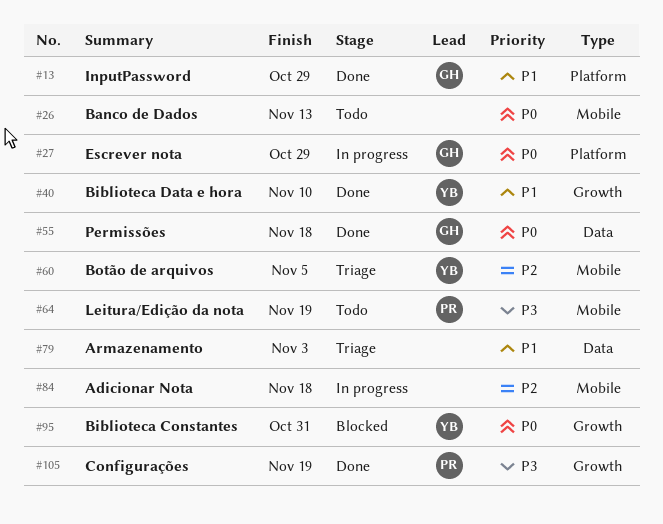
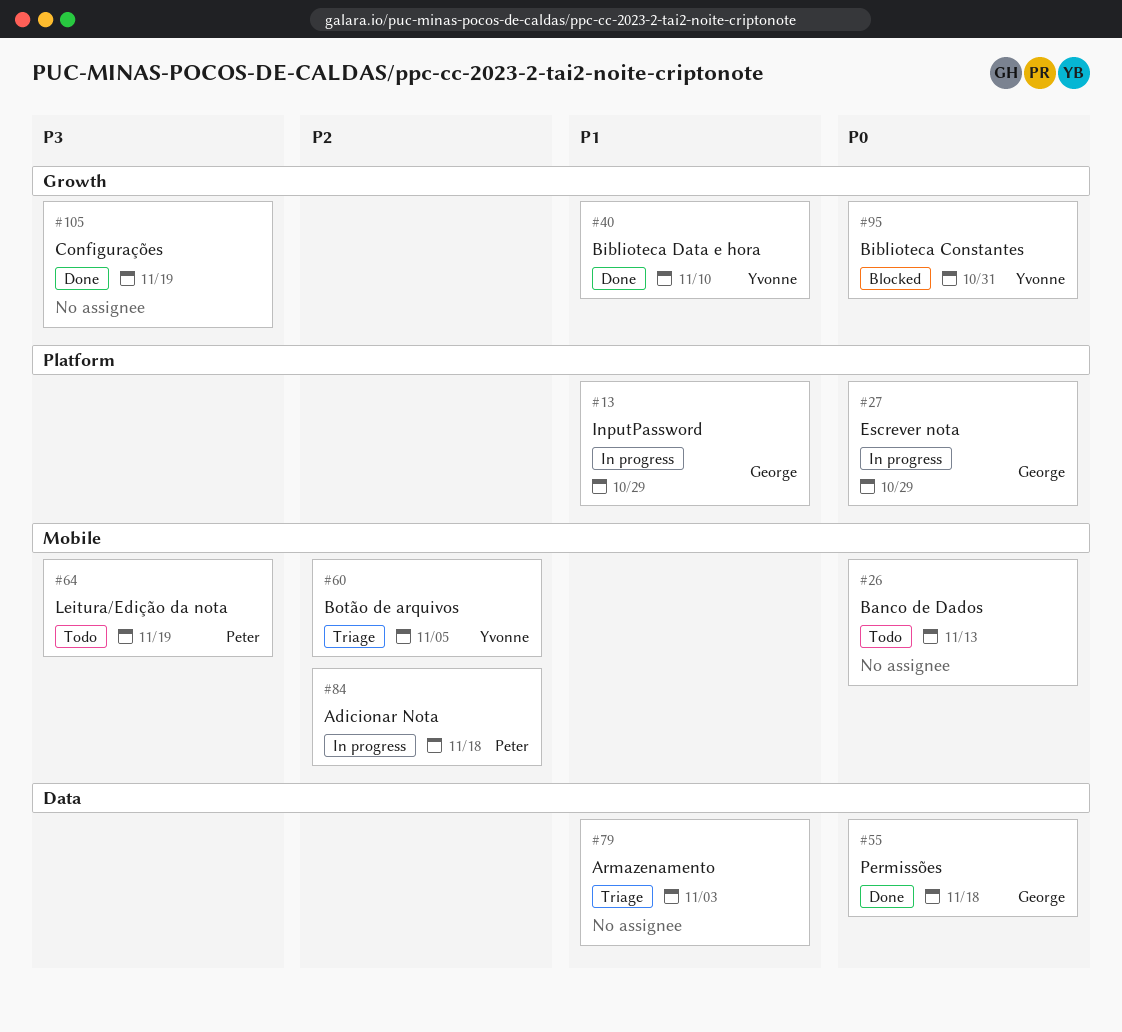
#13, status: Done -> In progress
#84, owner: none -> Peter
#105, owner: Peter -> none

